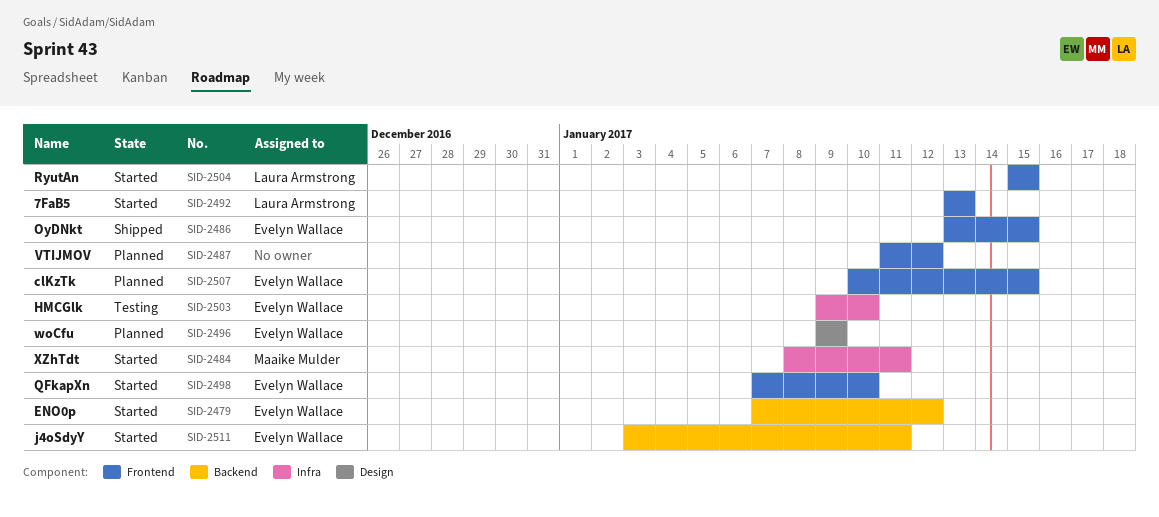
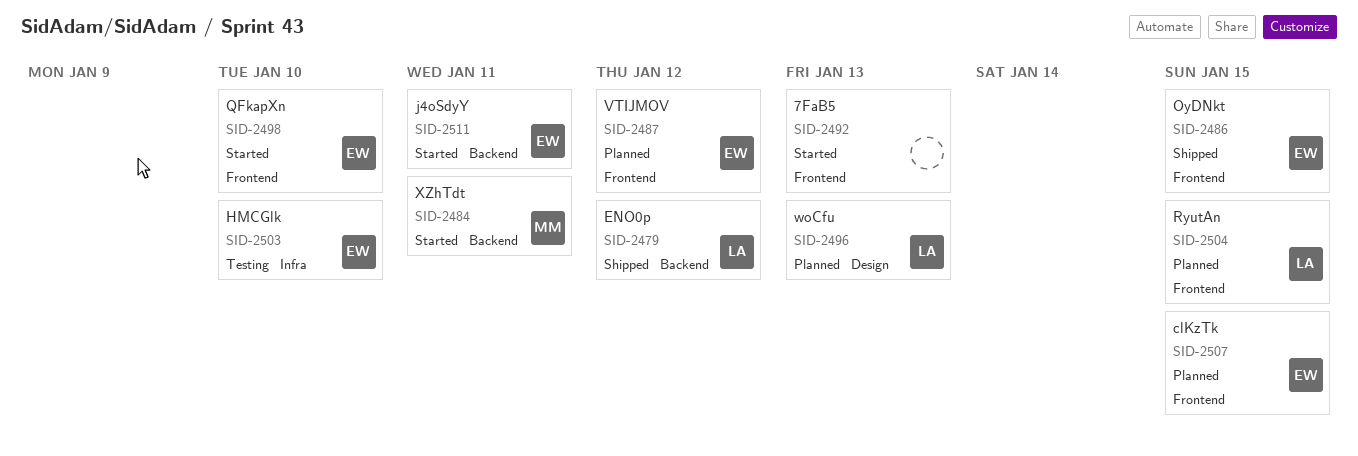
SID-2479, status: Started -> Shipped
SID-2479, owner: Evelyn Wallace -> Laura Armstrong
SID-2484, label: Infra -> Backend
SID-2487, owner: none -> Evelyn Wallace
SID-2492, owner: Laura Armstrong -> none
SID-2496, owner: Evelyn Wallace -> Laura Armstrong
SID-2496, due: Jan 9 -> Jan 13
SID-2504, status: Started -> Planned

